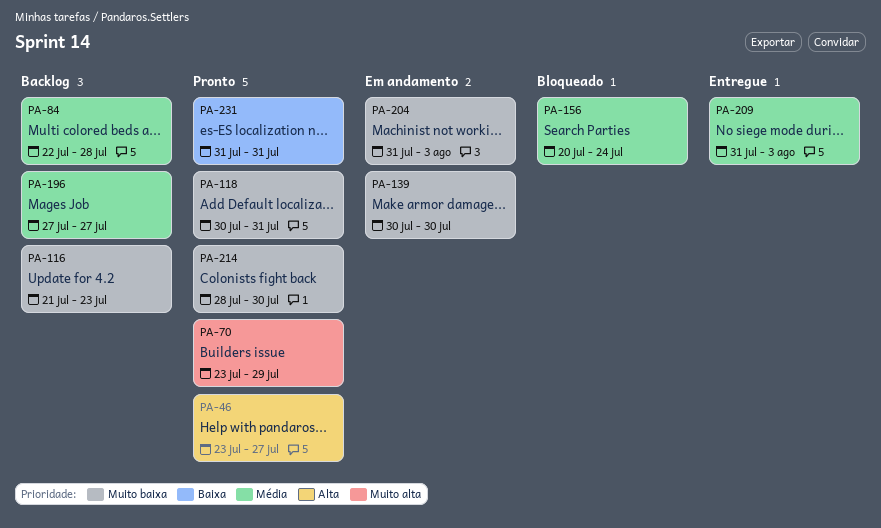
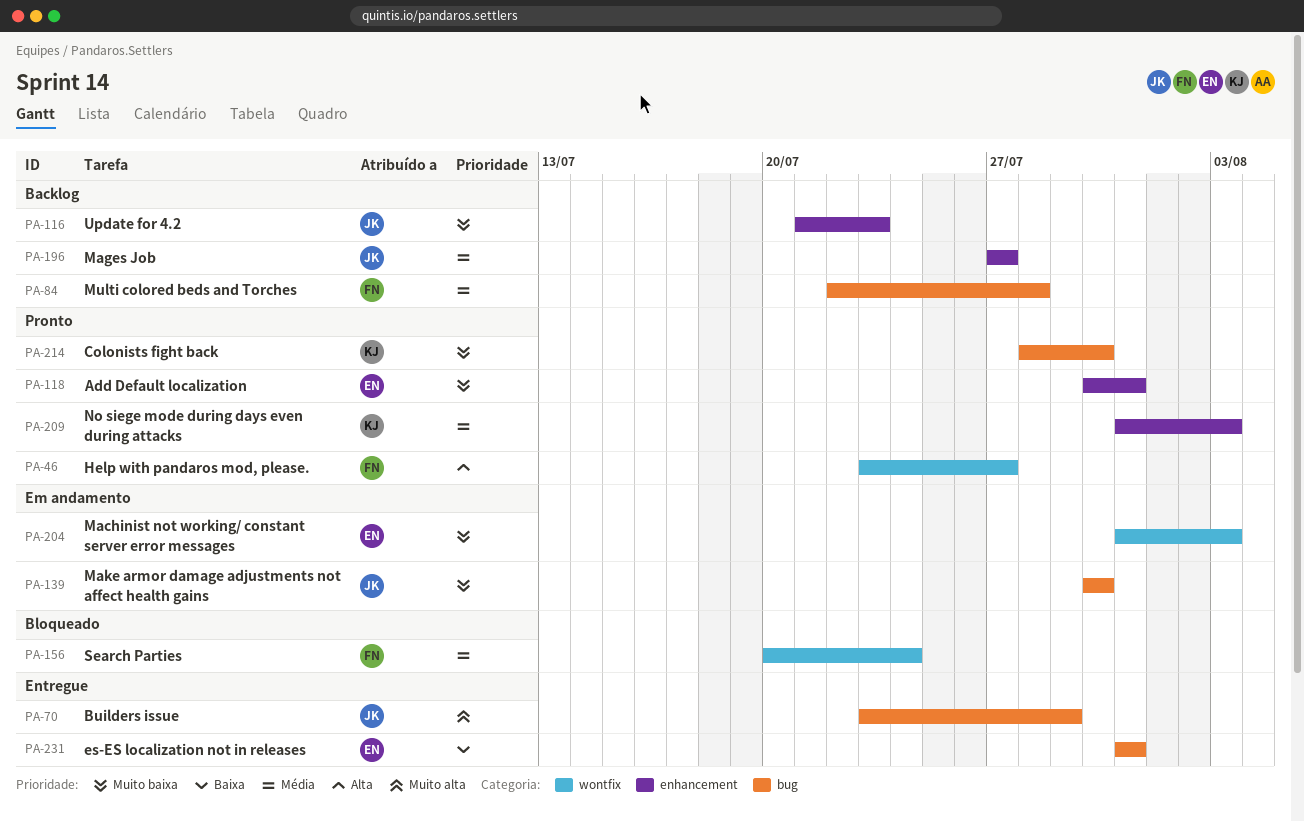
PA-70, status: Pronto -> Entregue
PA-209, status: Entregue -> Pronto
PA-231, status: Pronto -> Entregue

